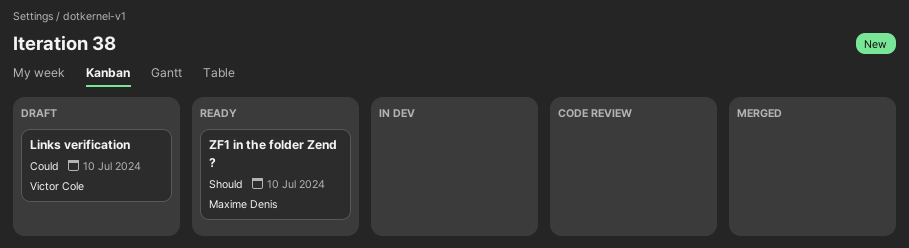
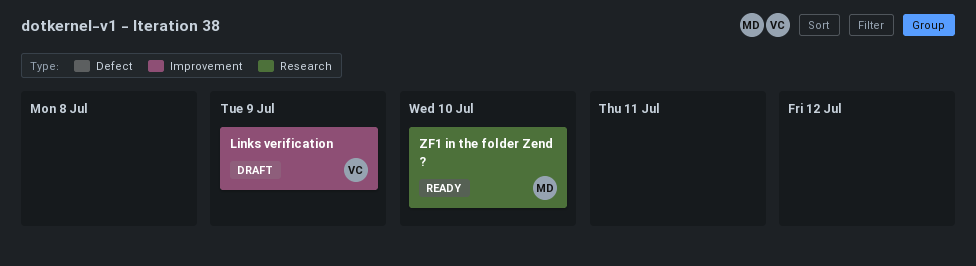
Links verification, due: Jul 10 -> Jul 9

